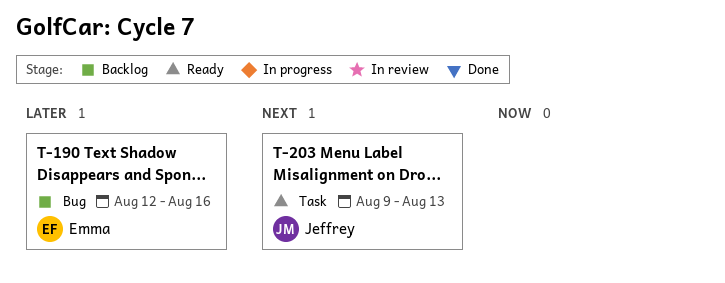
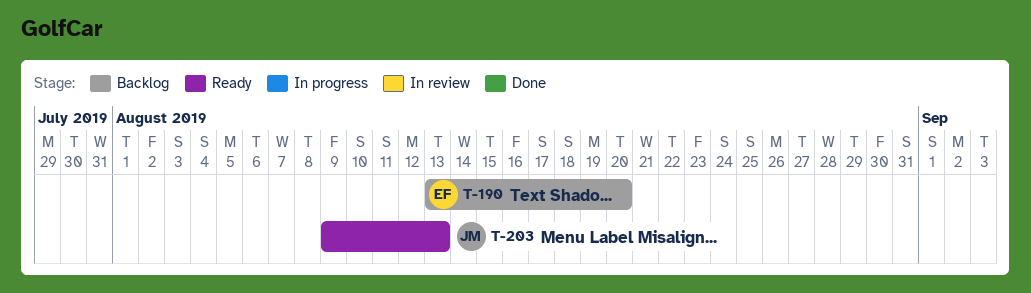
T-190, start: Aug 12 -> Aug 13
T-190, due: Aug 16 -> Aug 20

